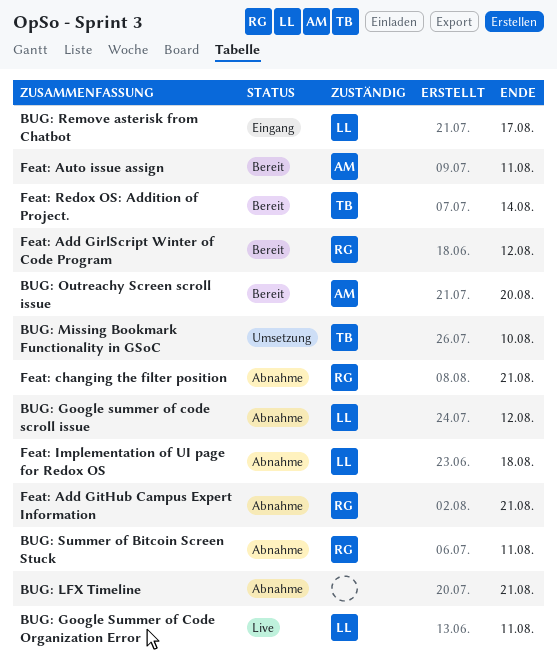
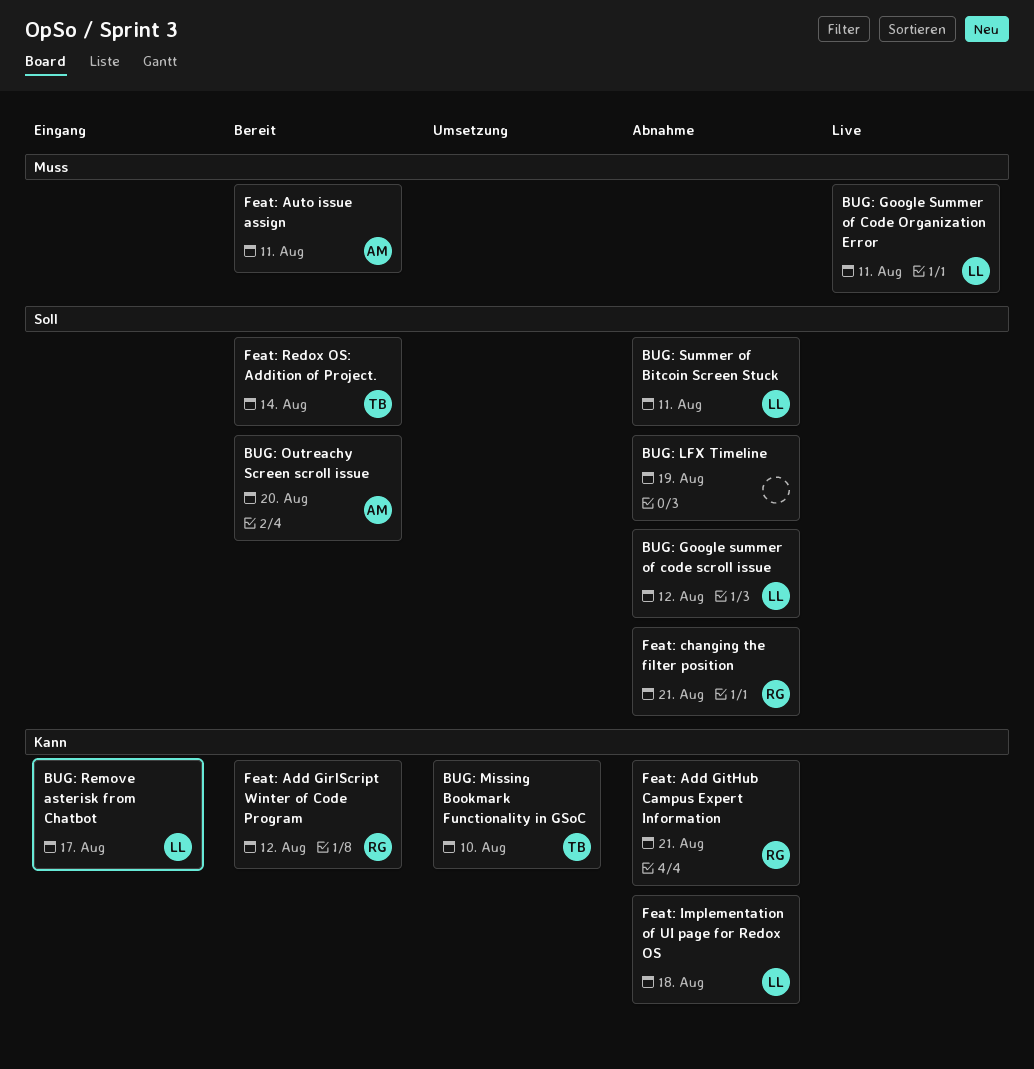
BUG: LFX Timeline, due: Aug 21 -> Aug 19
BUG: Summer of Bitcoin Screen Stuck, owner: RG -> LL

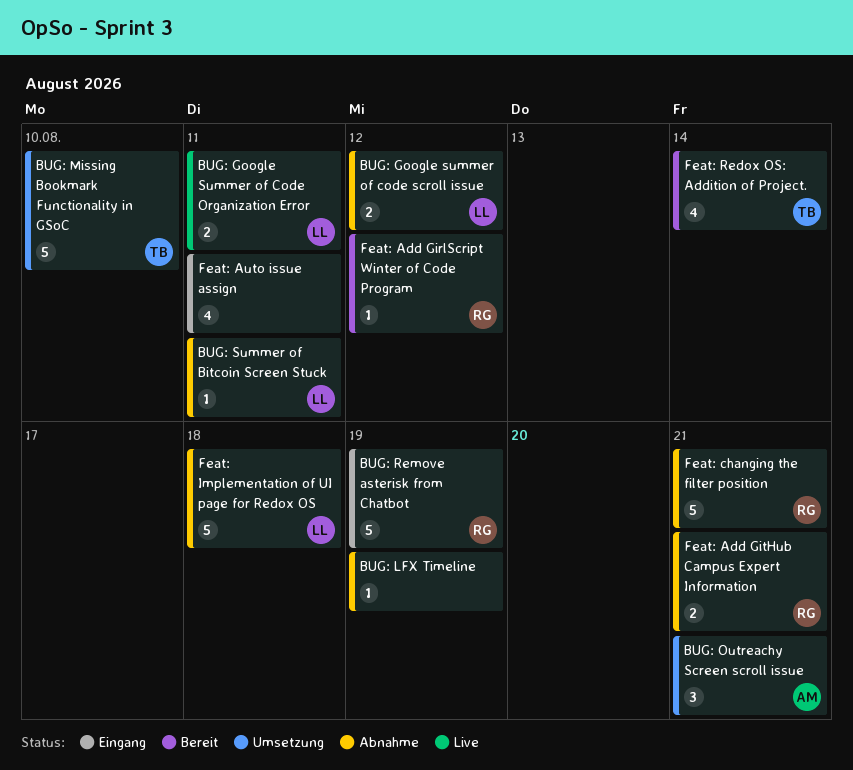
BUG: Outreachy Screen scroll issue, status: Bereit -> Umsetzung
BUG: Outreachy Screen scroll issue, due: Aug 20 -> Aug 21
BUG: Remove asterisk from Chatbot, owner: LL -> RG
BUG: Remove asterisk from Chatbot, due: Aug 17 -> Aug 19
Feat: Auto issue assign, status: Bereit -> Eingang
Feat: Auto issue assign, owner: AM -> none

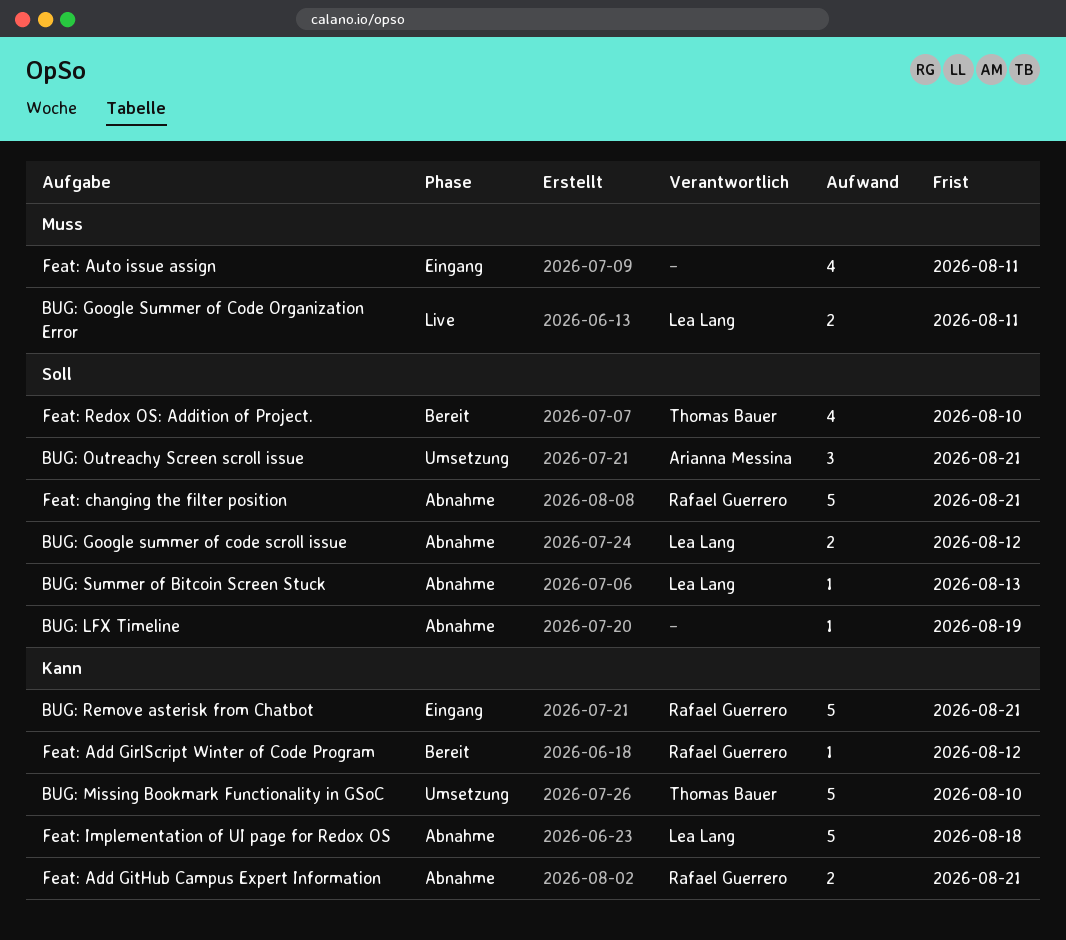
BUG: Remove asterisk from Chatbot, due: Aug 19 -> Aug 21
BUG: Summer of Bitcoin Screen Stuck, due: Aug 11 -> Aug 13
Feat: Redox OS: Addition of Project., due: Aug 14 -> Aug 10

